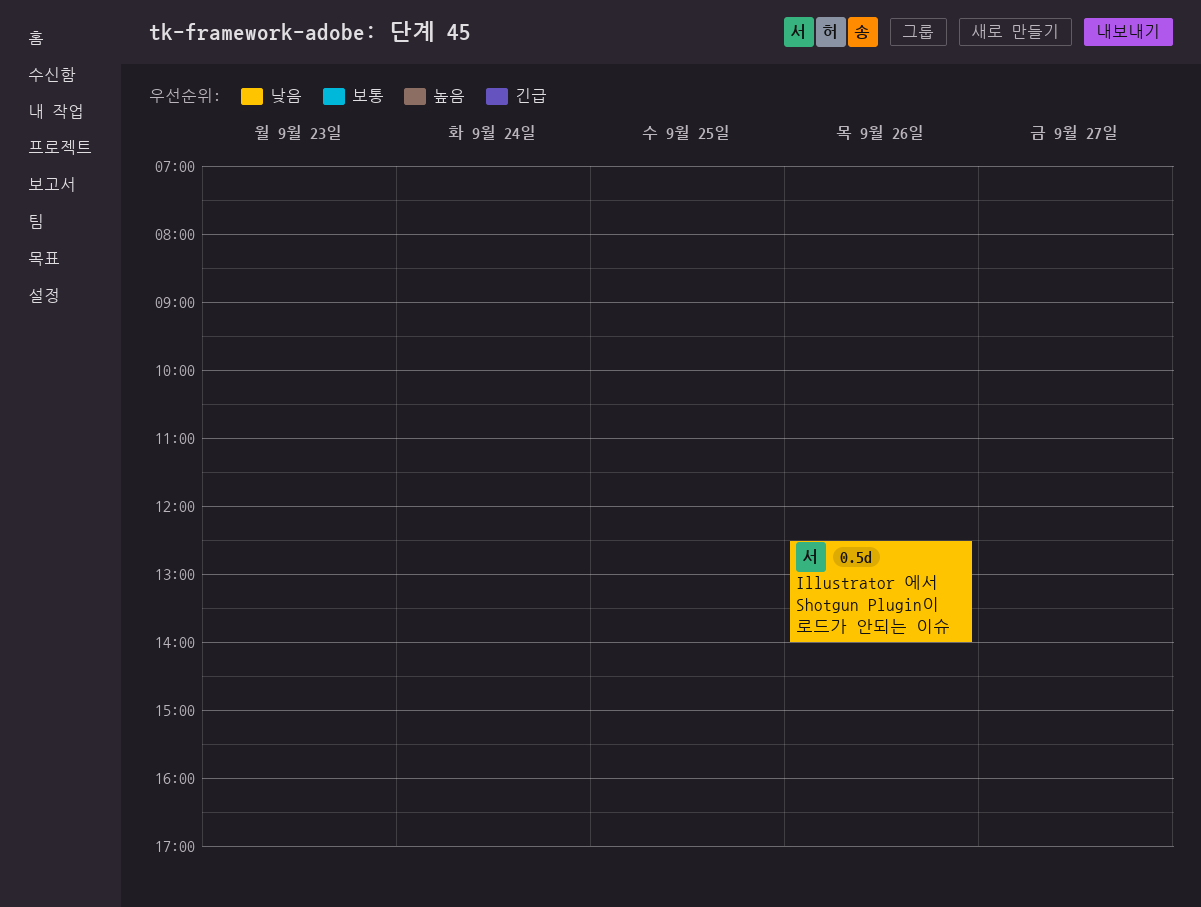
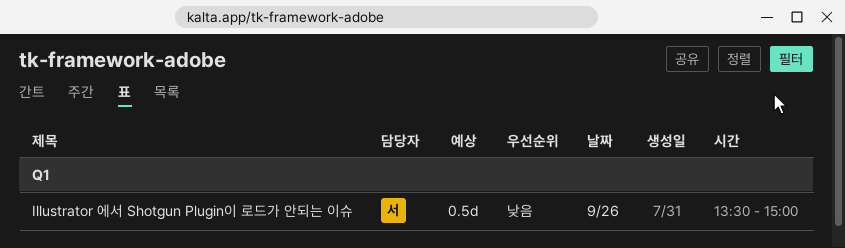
Illustrator 에서 Shotgun Plugin이 로드가 안되는 이슈, begins: 12:30 -> 13:30
Illustrator 에서 Shotgun Plugin이 로드가 안되는 이슈, ends: 14:00 -> 15:00

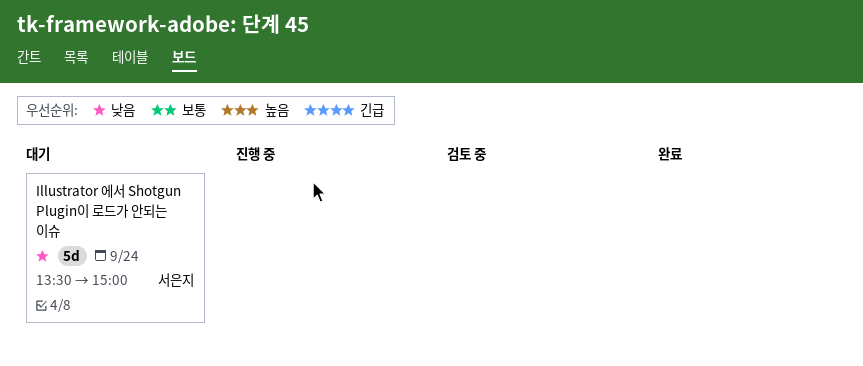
Illustrator 에서 Shotgun Plugin이 로드가 안되는 이슈, estimate: 0.5d -> 5d
Illustrator 에서 Shotgun Plugin이 로드가 안되는 이슈, day: Sep 26 -> Sep 24

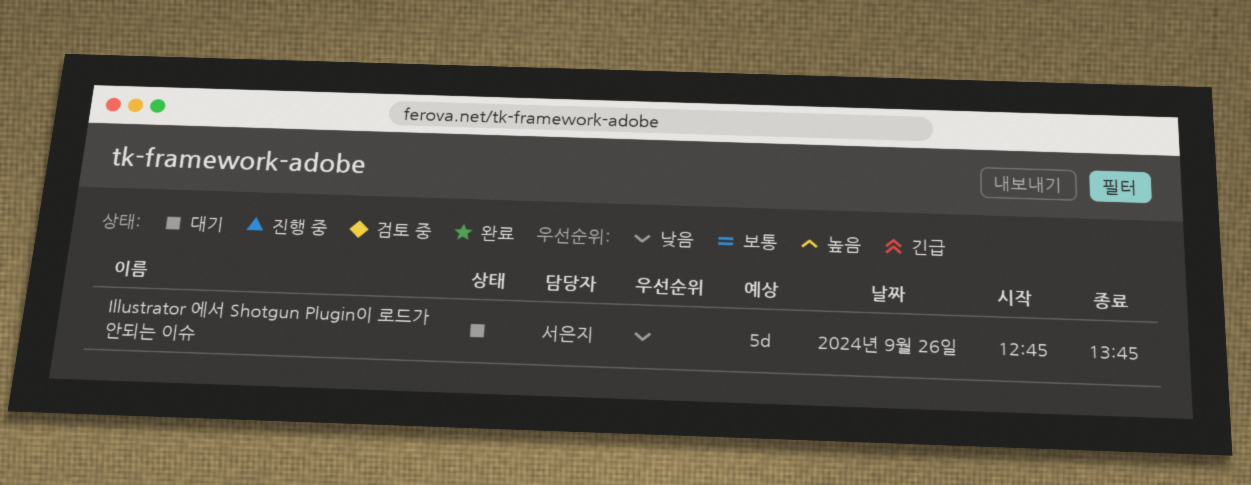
Illustrator 에서 Shotgun Plugin이 로드가 안되는 이슈, day: Sep 24 -> Sep 26
Illustrator 에서 Shotgun Plugin이 로드가 안되는 이슈, begins: 13:30 -> 12:45
Illustrator 에서 Shotgun Plugin이 로드가 안되는 이슈, ends: 15:00 -> 13:45

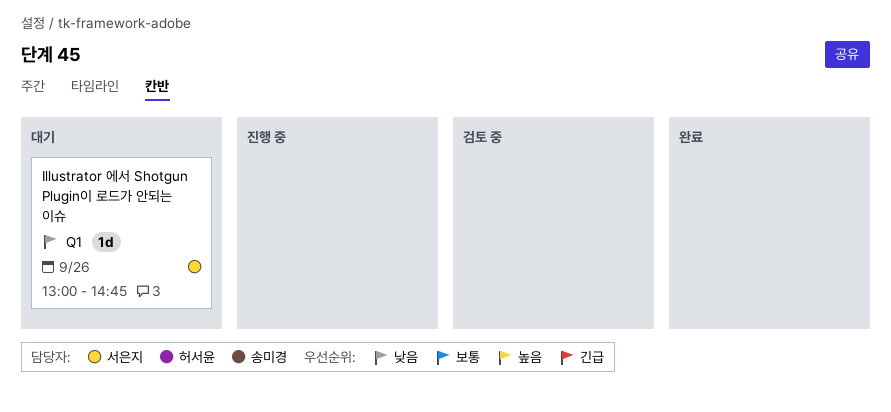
Illustrator 에서 Shotgun Plugin이 로드가 안되는 이슈, estimate: 5d -> 1d
Illustrator 에서 Shotgun Plugin이 로드가 안되는 이슈, begins: 12:45 -> 13:00
Illustrator 에서 Shotgun Plugin이 로드가 안되는 이슈, ends: 13:45 -> 14:45

